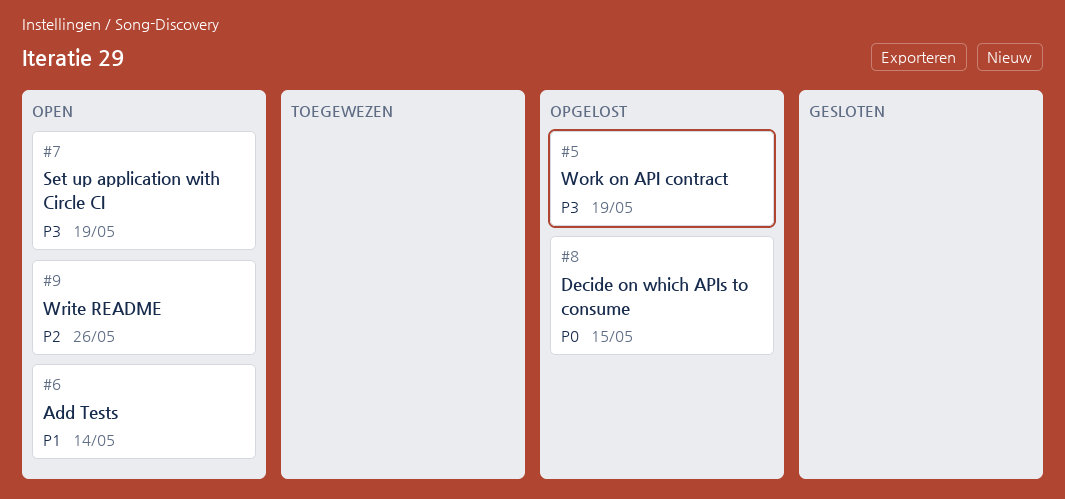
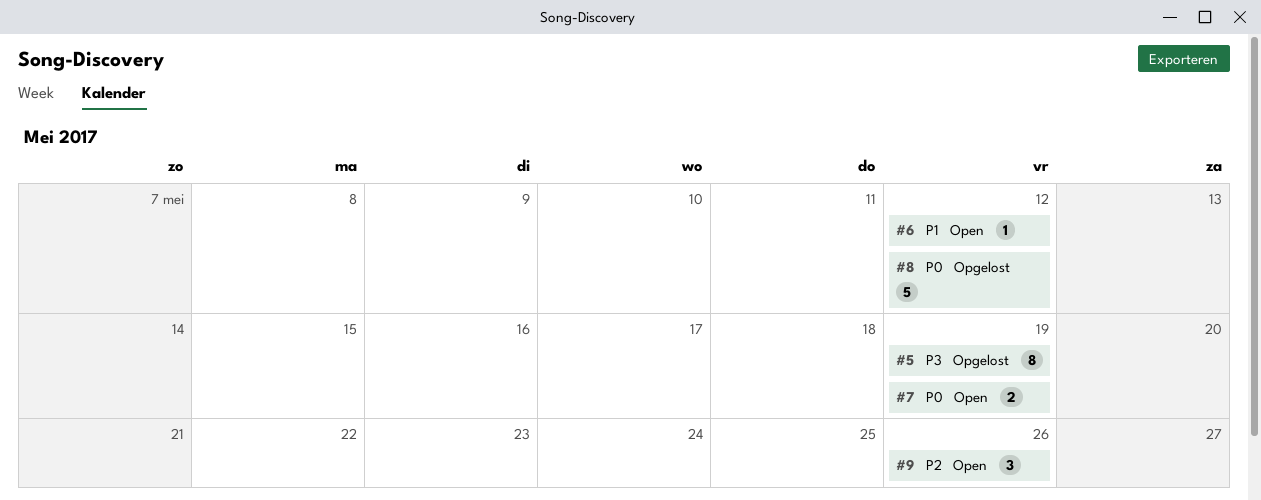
#6, due: May 14 -> May 12
#7, priority: P3 -> P0
#8, due: May 15 -> May 12

